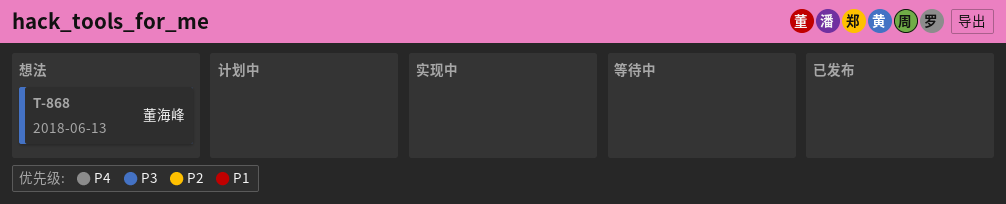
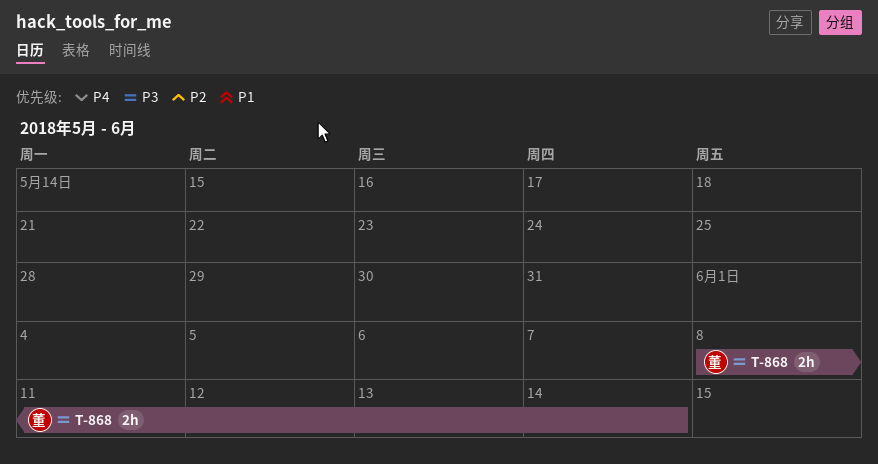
T-868, due: Jun 13 -> Jun 14

